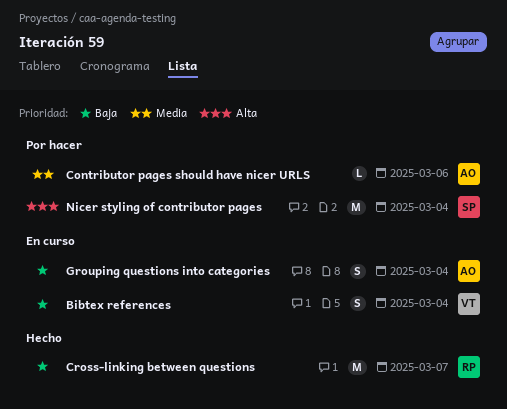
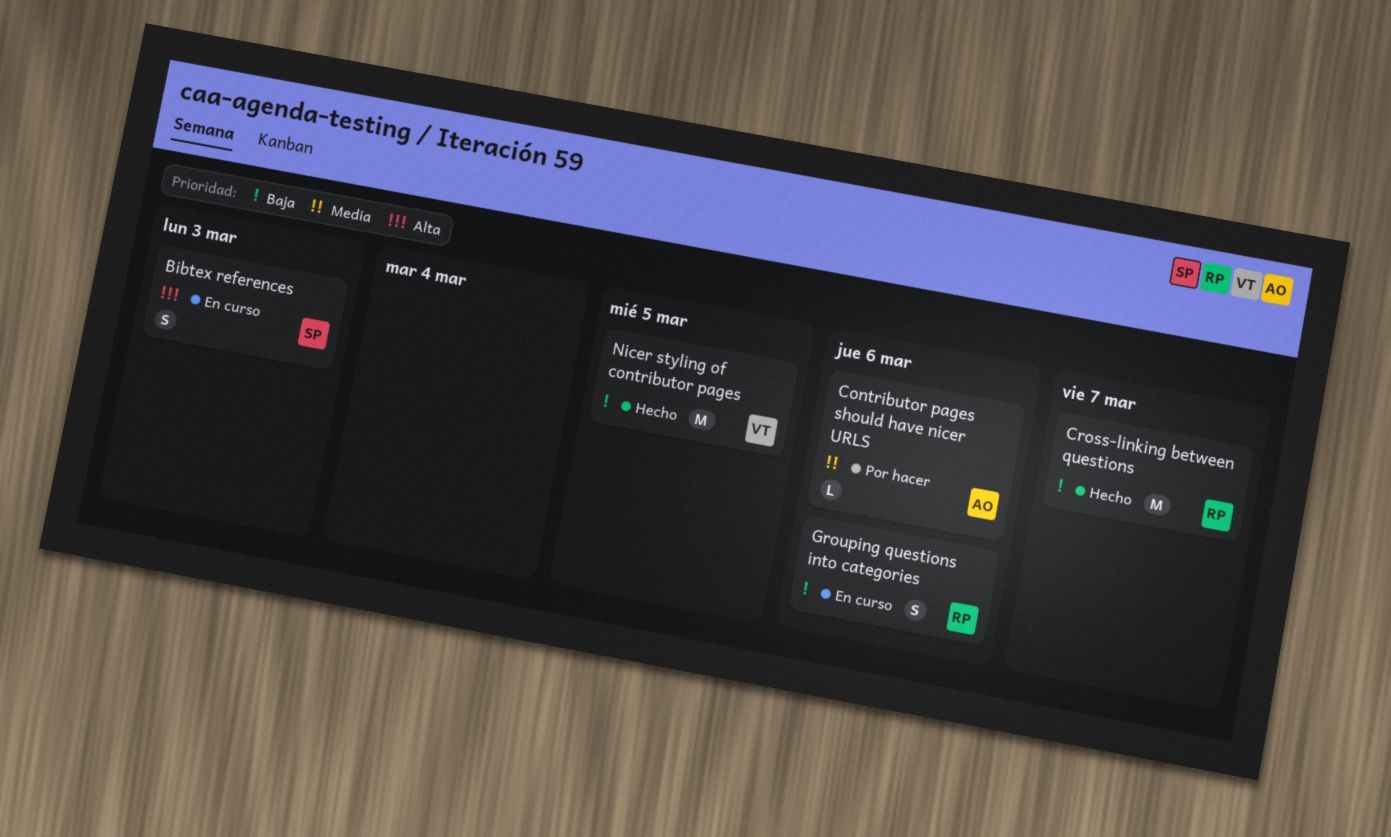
Bibtex references, owner: VT -> SP
Bibtex references, priority: Baja -> Alta
Bibtex references, due: Mar 4 -> Mar 3
Grouping questions into categories, owner: AO -> RP
Grouping questions into categories, due: Mar 4 -> Mar 6
Nicer styling of contributor pages, status: Por hacer -> Hecho
Nicer styling of contributor pages, owner: SP -> VT
Nicer styling of contributor pages, priority: Alta -> Baja
Nicer styling of contributor pages, due: Mar 4 -> Mar 5

